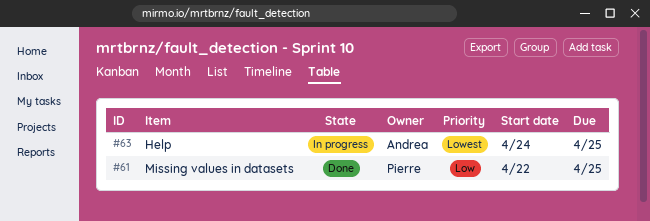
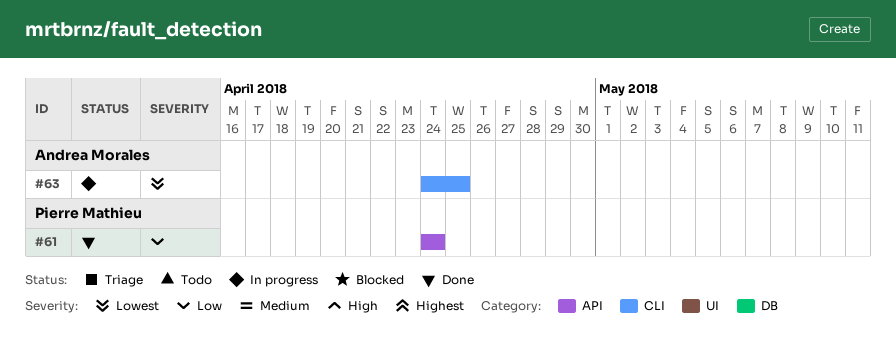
#61, start: Apr 22 -> Apr 24
#61, due: Apr 25 -> Apr 24

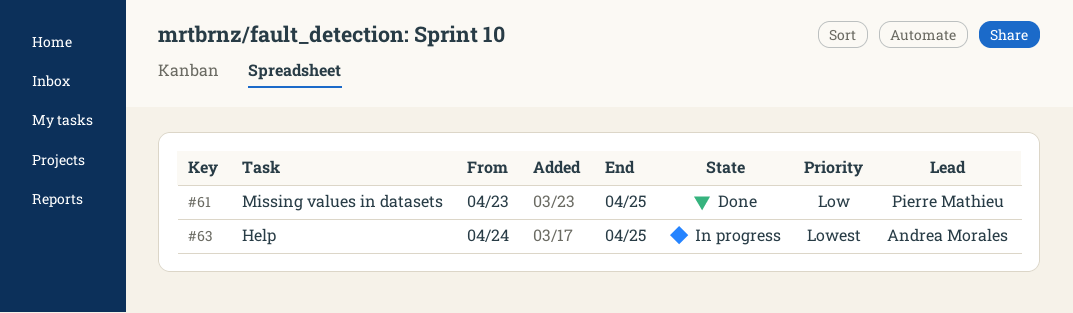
#61, start: Apr 24 -> Apr 23
#61, due: Apr 24 -> Apr 25

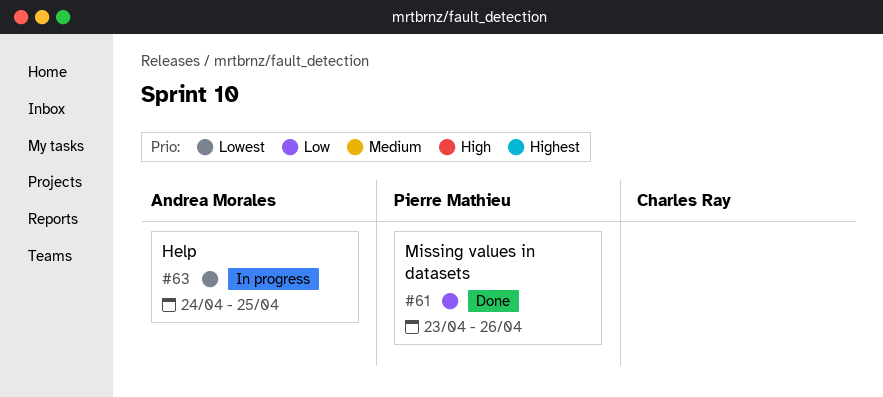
#61, due: Apr 25 -> Apr 26

